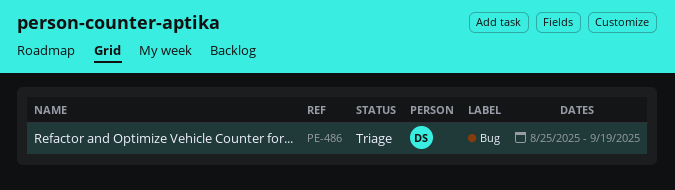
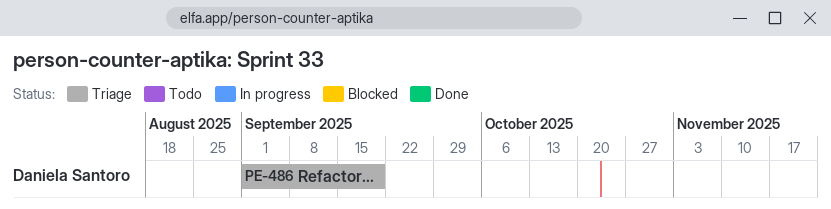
PE-486, start: Aug 25 -> Sep 1

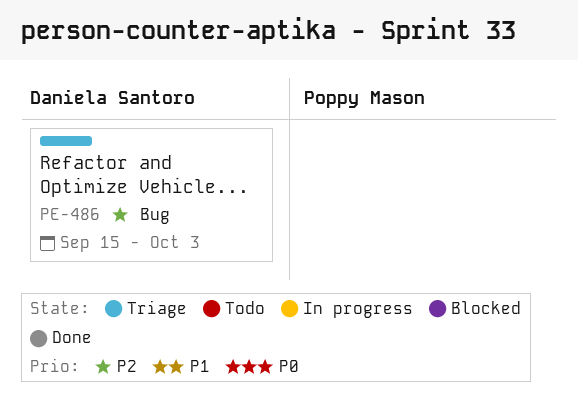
PE-486, start: Sep 1 -> Sep 15
PE-486, due: Sep 19 -> Oct 3

